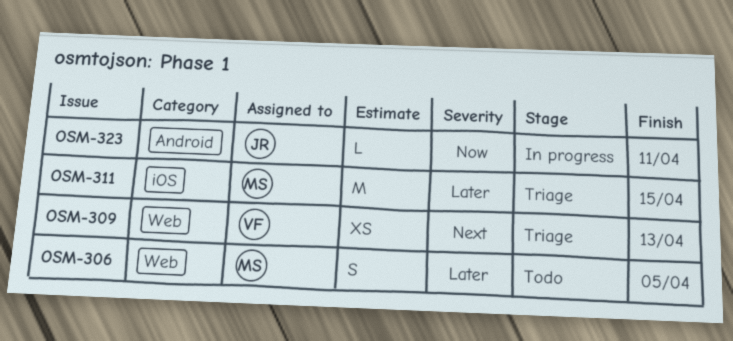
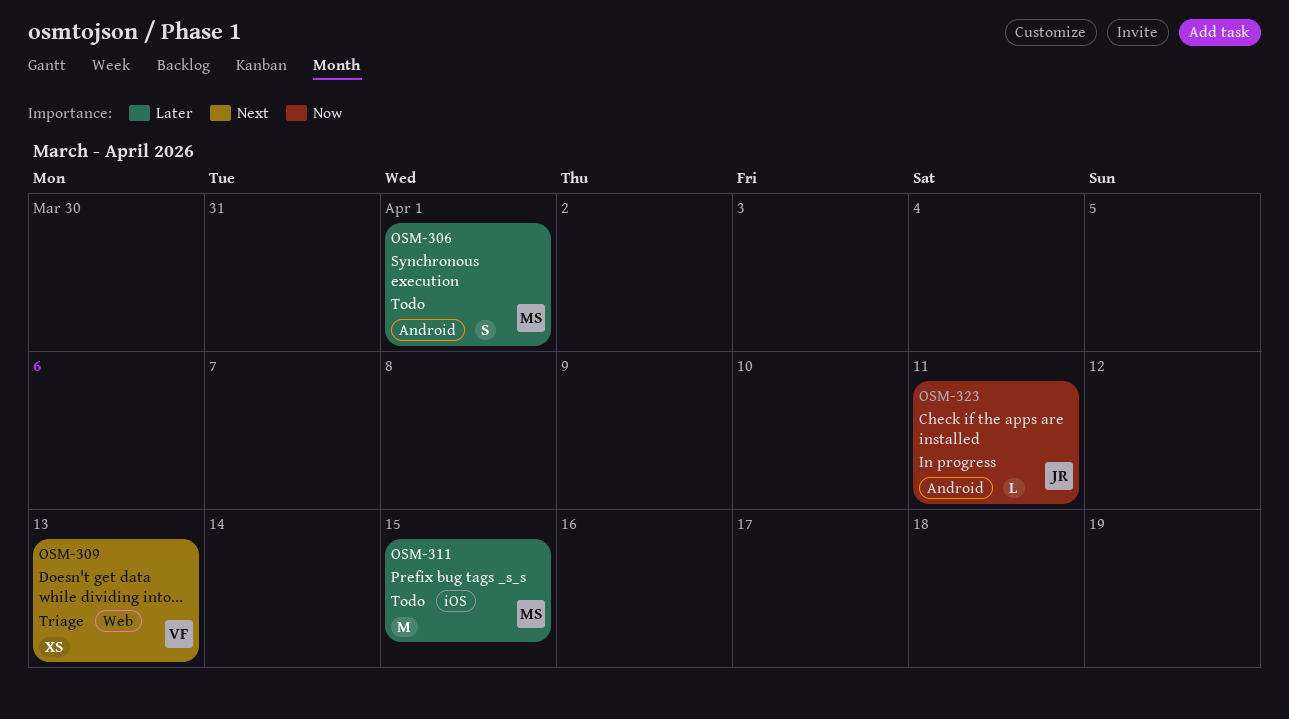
OSM-306, label: Web -> Android
OSM-306, due: Apr 5 -> Apr 1
OSM-311, status: Triage -> Todo

